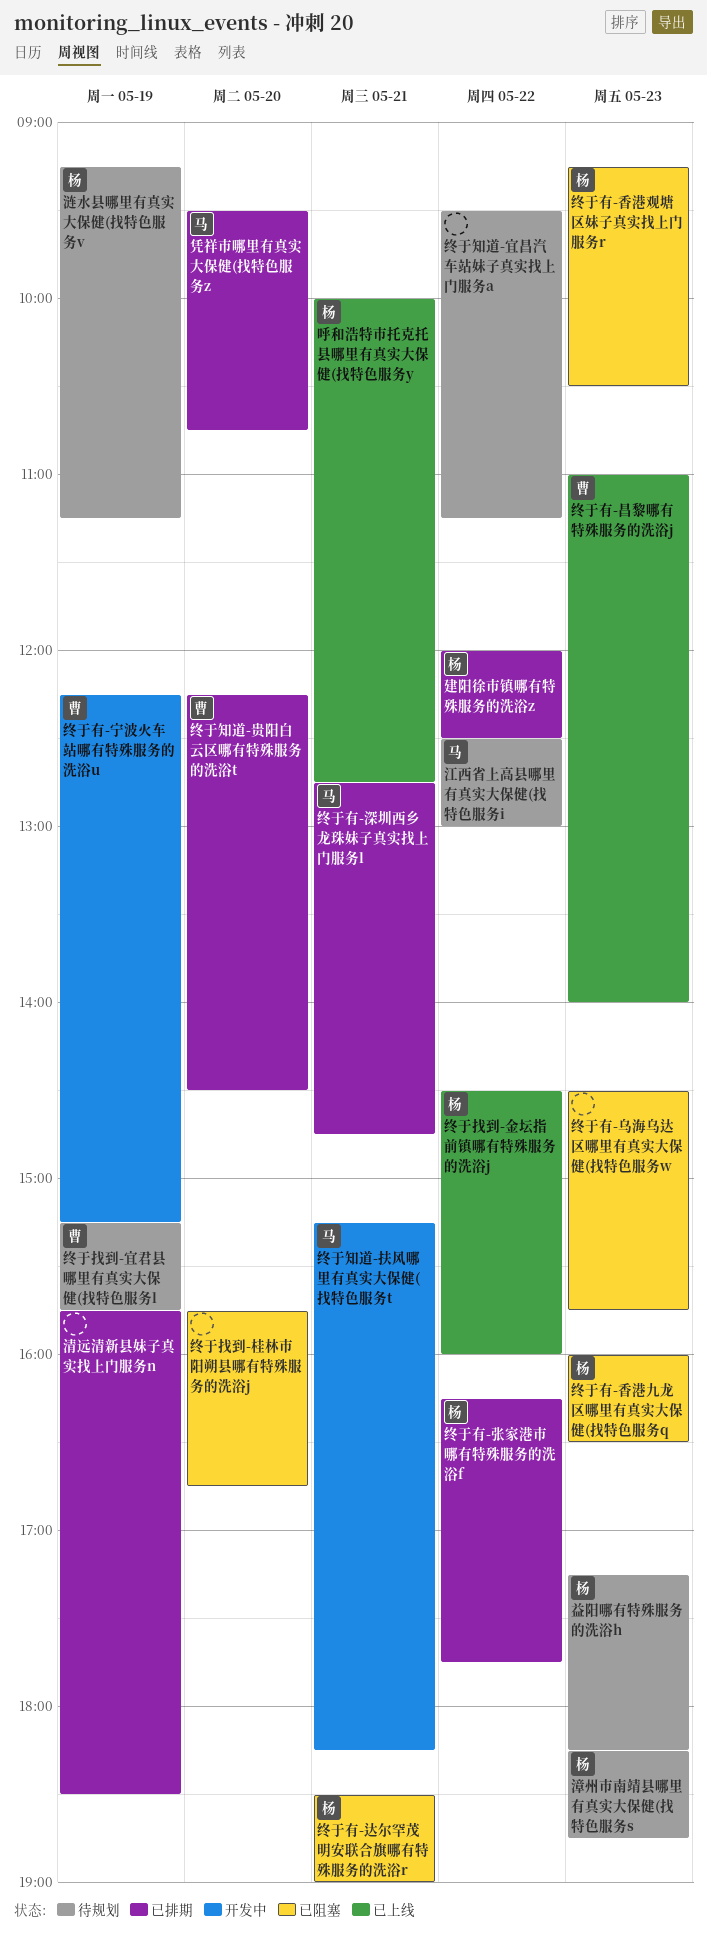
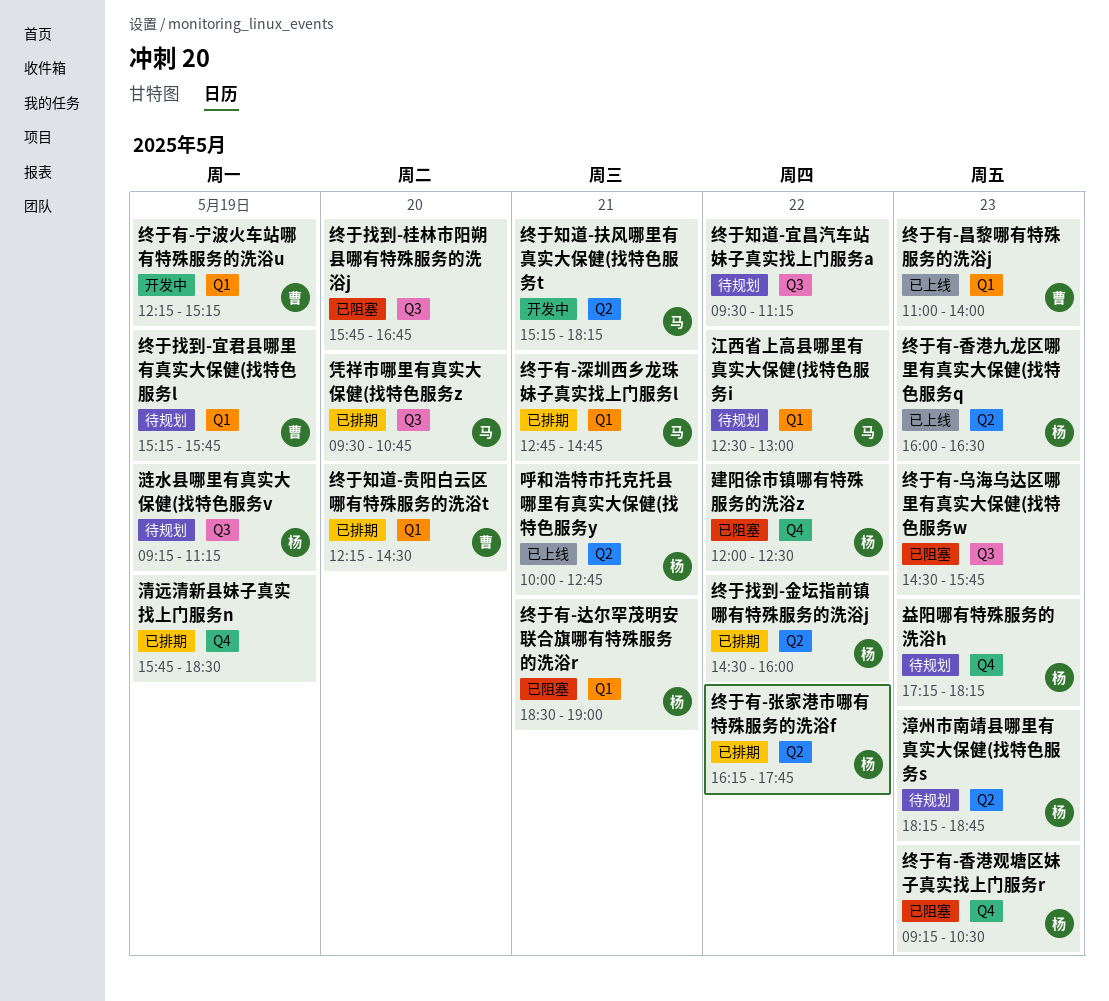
建阳徐市镇哪有特殊服务的洗浴z, status: 已排期 -> 已阻塞
终于找到-金坛指前镇哪有特殊服务的洗浴j, status: 已上线 -> 已排期
终于有-香港九龙区哪里有真实大保健(找特色服务q, status: 已阻塞 -> 已上线

